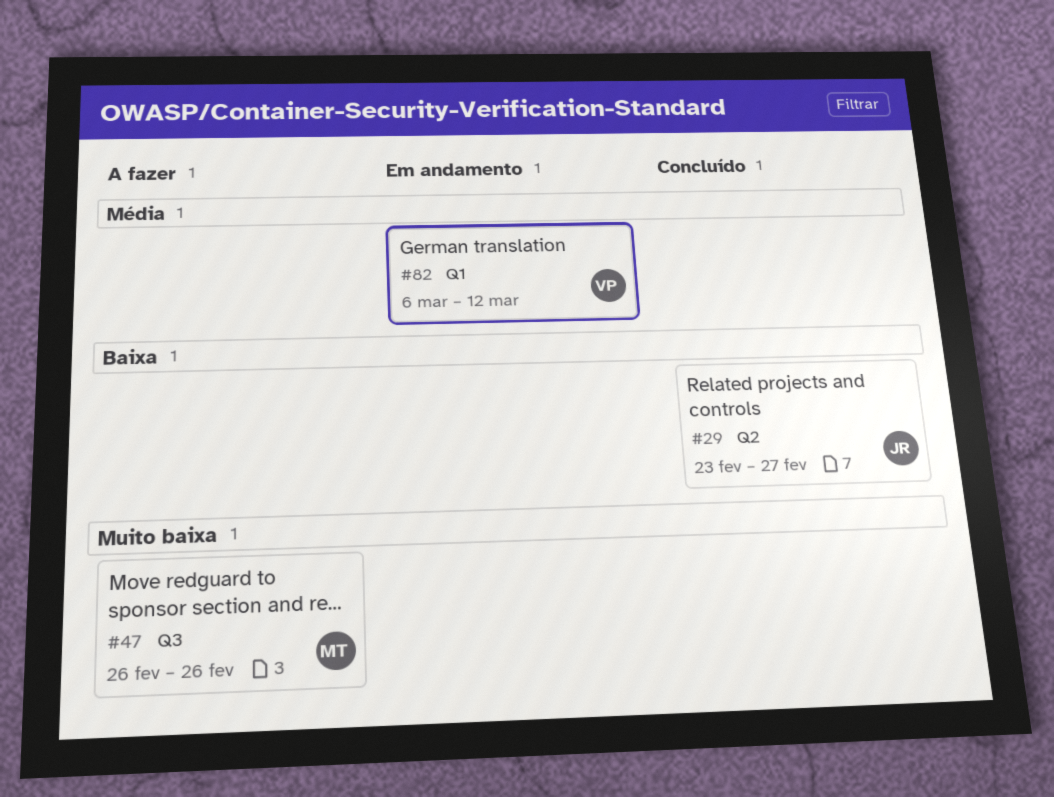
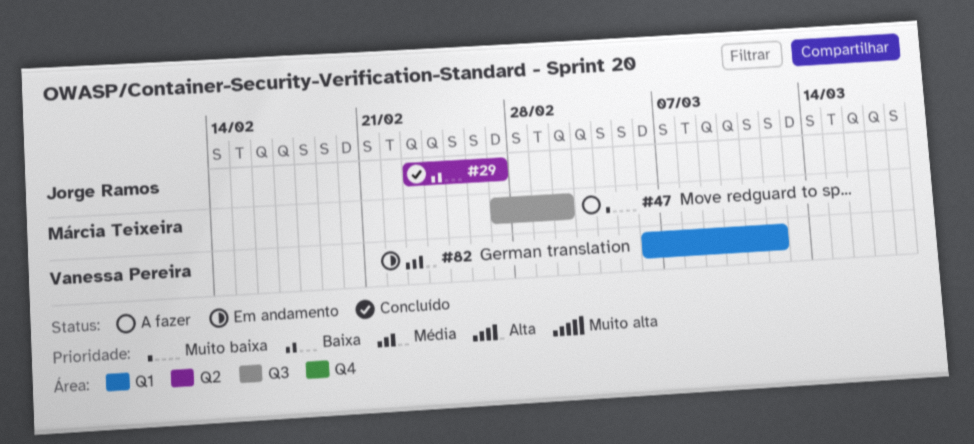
#47, start: Feb 26 -> Feb 27
#47, due: Feb 26 -> Mar 2

